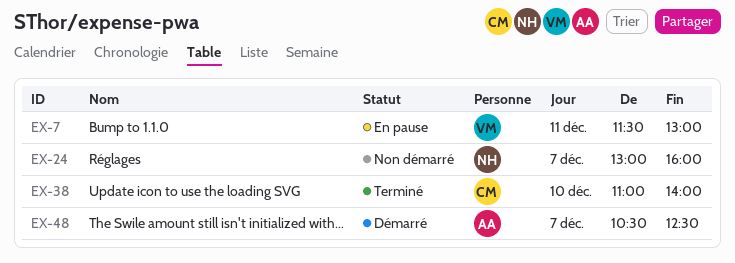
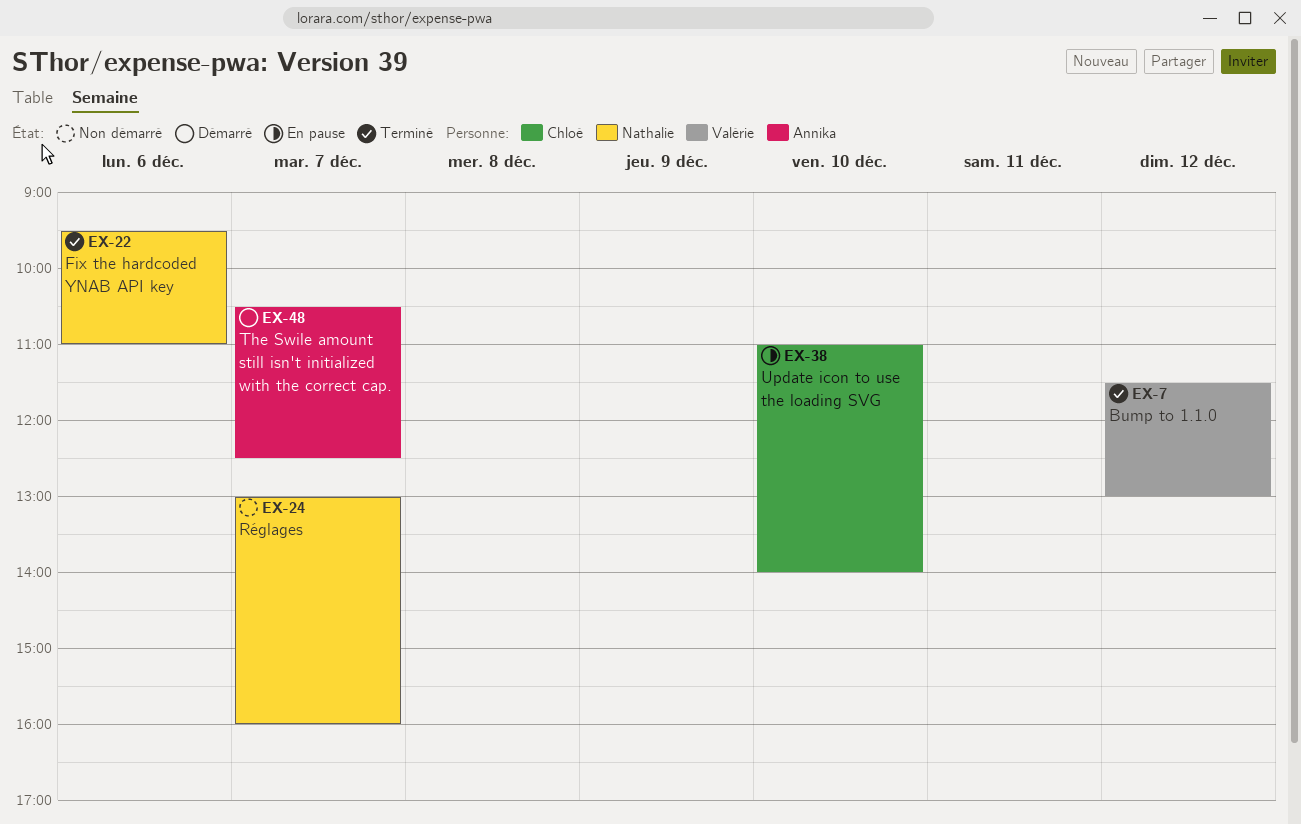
EX-7, status: En pause -> Terminé
EX-7, day: Dec 11 -> Dec 12
EX-22: none -> present
EX-38, status: Terminé -> En pause

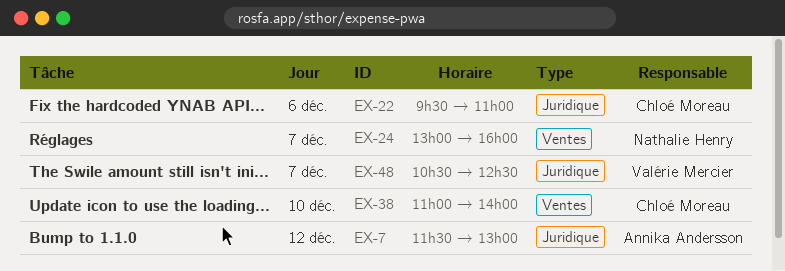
EX-7, owner: Valérie Mercier -> Annika Andersson
EX-22, owner: Nathalie Henry -> Chloé Moreau
EX-48, owner: Annika Andersson -> Valérie Mercier

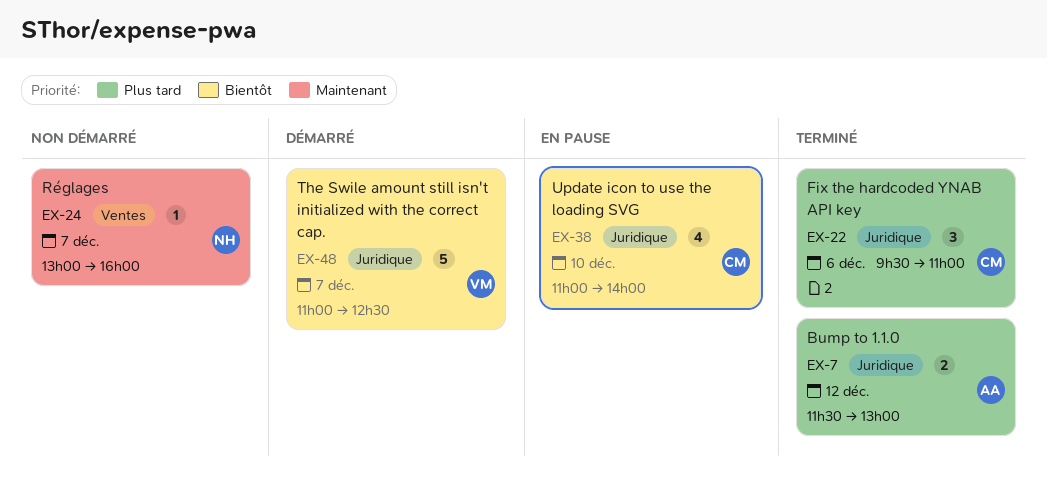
EX-38, label: Ventes -> Juridique
EX-48, begins: 10:30 -> 11:00

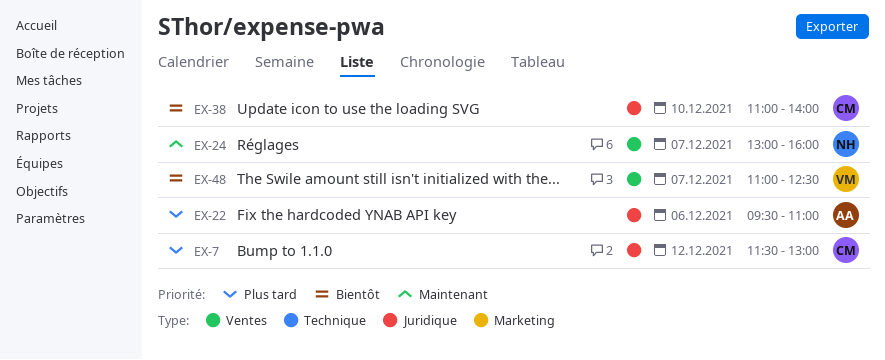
EX-7, owner: AA -> CM
EX-22, owner: CM -> AA
EX-48, label: Juridique -> Ventes

